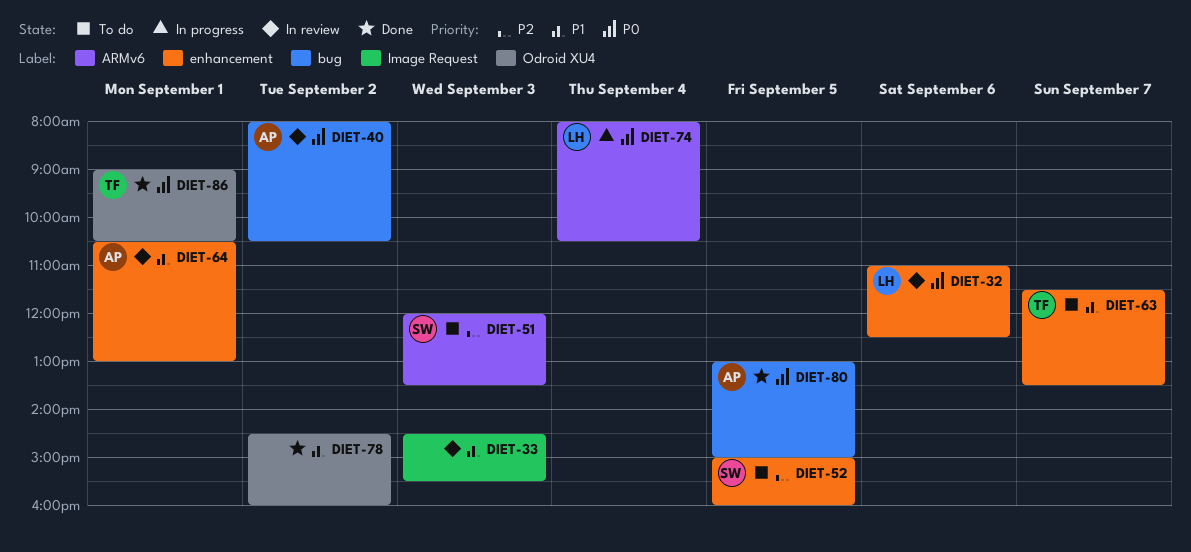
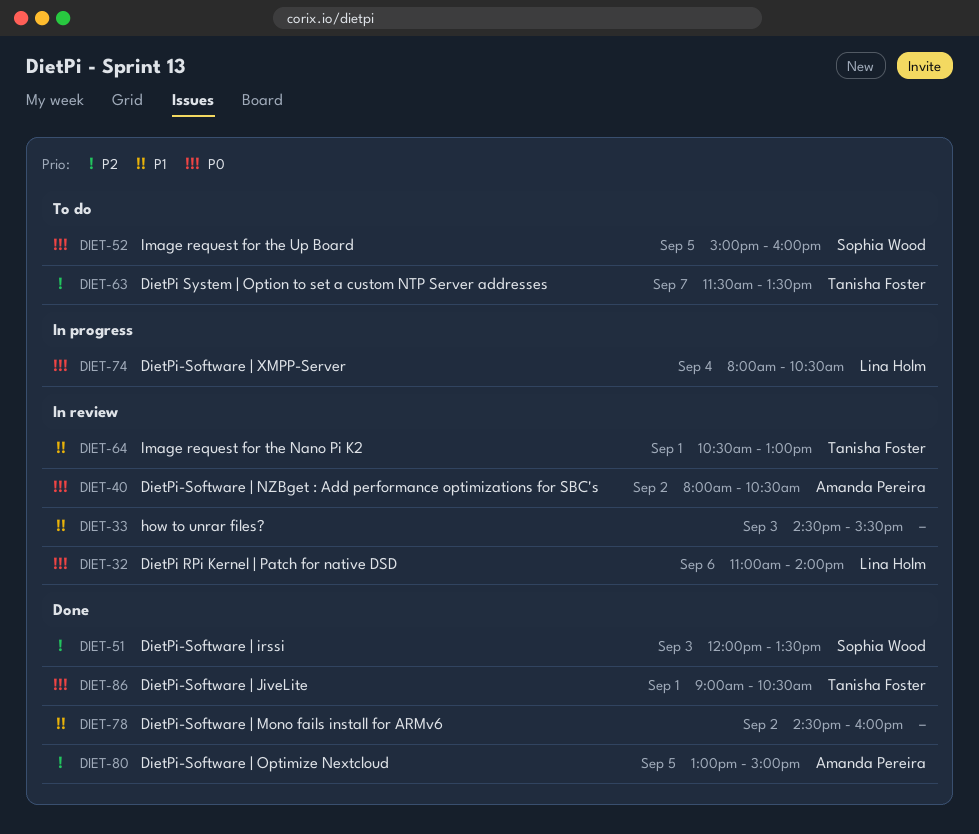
DIET-32, ends: 12:30 -> 14:00
DIET-51, status: To do -> Done
DIET-52, priority: P2 -> P0
DIET-63, priority: P1 -> P2
DIET-64, owner: Amanda Pereira -> Tanisha Foster
DIET-80, priority: P0 -> P2

